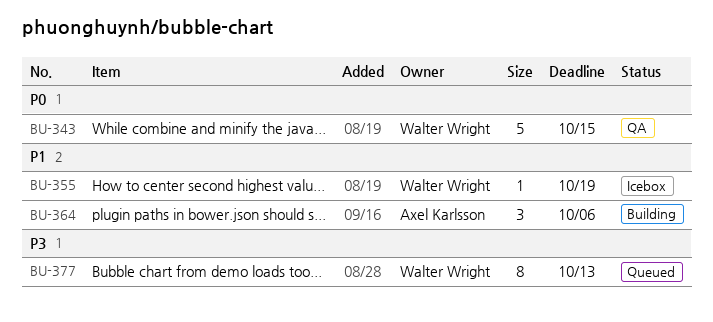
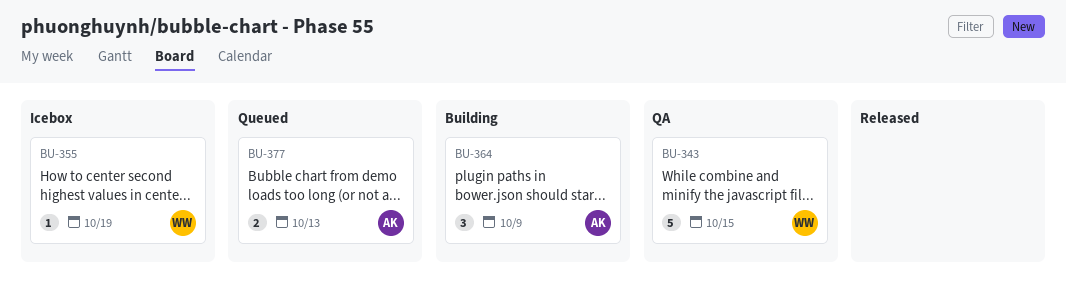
BU-364, due: Oct 6 -> Oct 9
BU-377, owner: Walter Wright -> Axel Karlsson
BU-377, estimate: 8 -> 2

